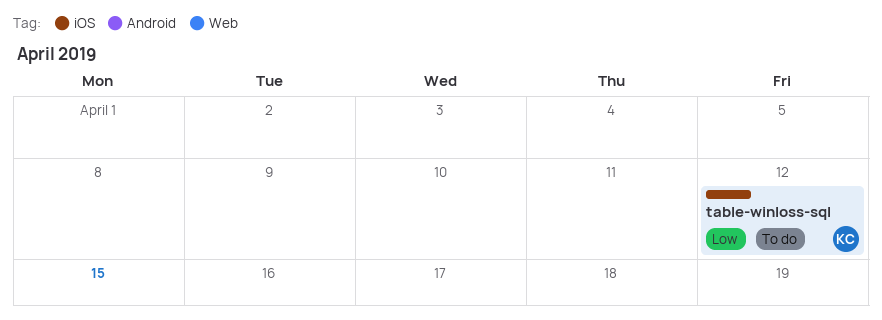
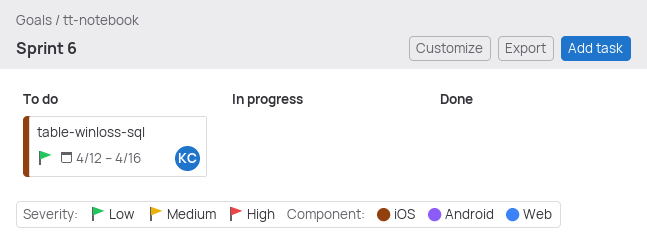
table-winloss-sql, due: Apr 12 -> Apr 16

